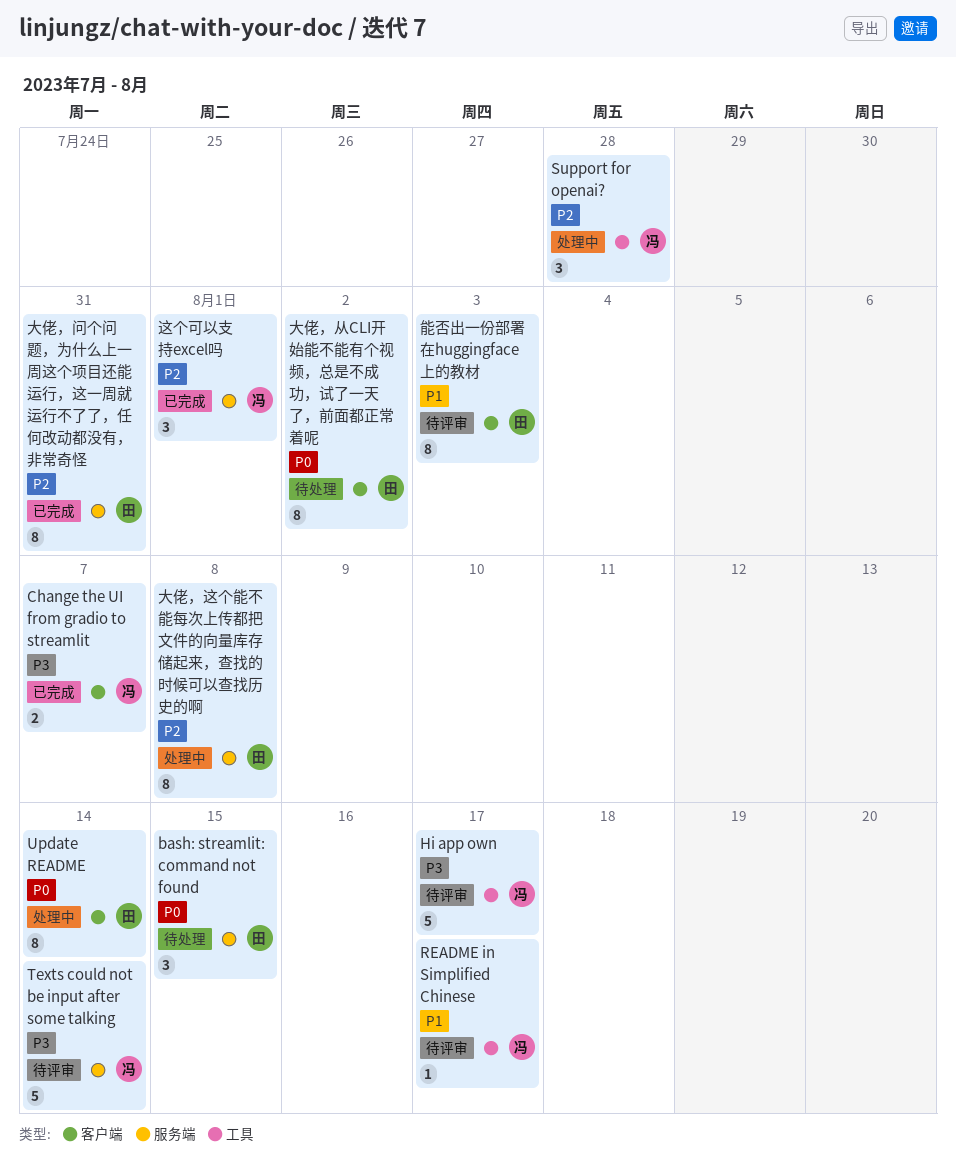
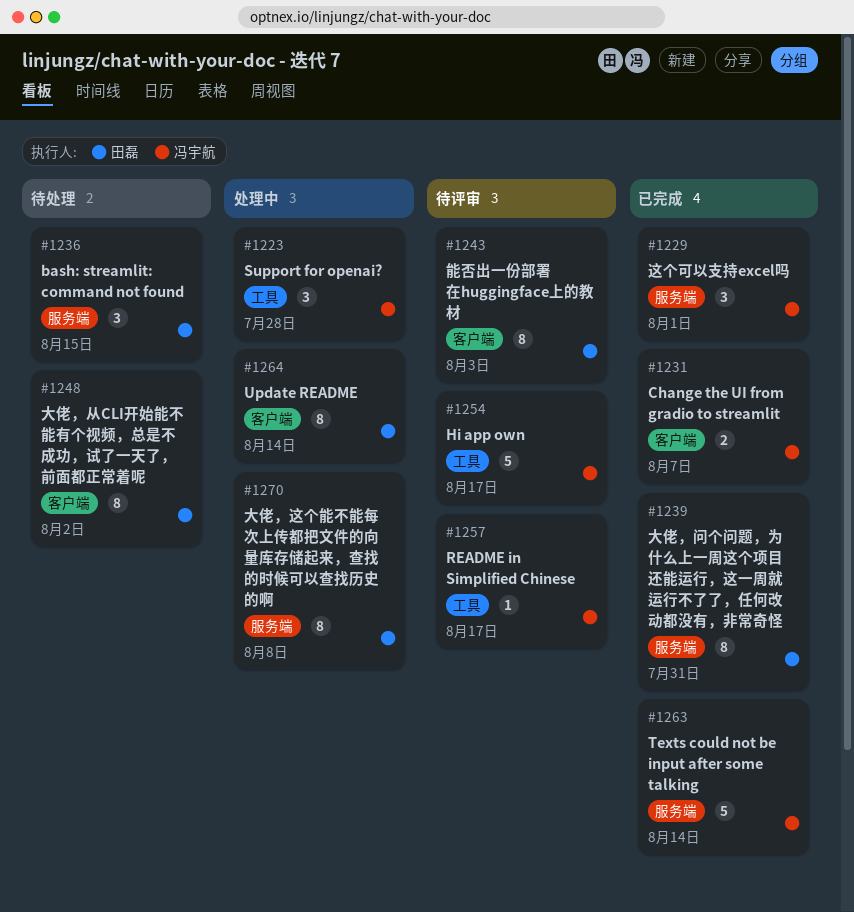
Texts could not be input after some talking, status: 待评审 -> 已完成

